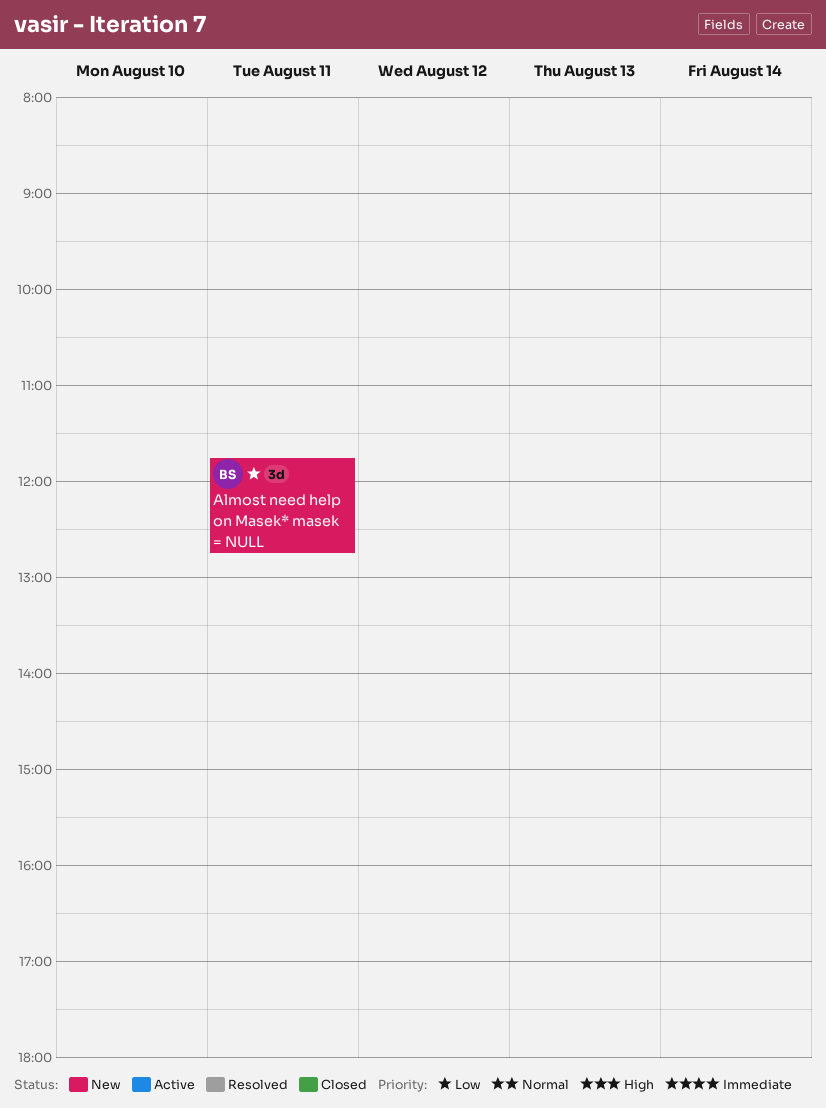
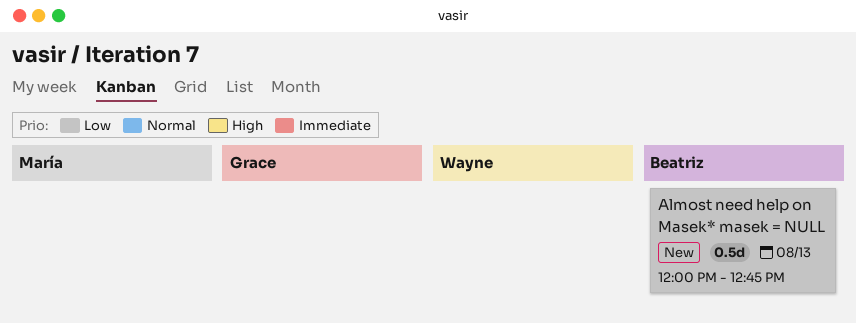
Almost need help on Masek* masek = NULL, estimate: 3d -> 0.5d
Almost need help on Masek* masek = NULL, day: Aug 11 -> Aug 13
Almost need help on Masek* masek = NULL, begins: 11:45 -> 12:00

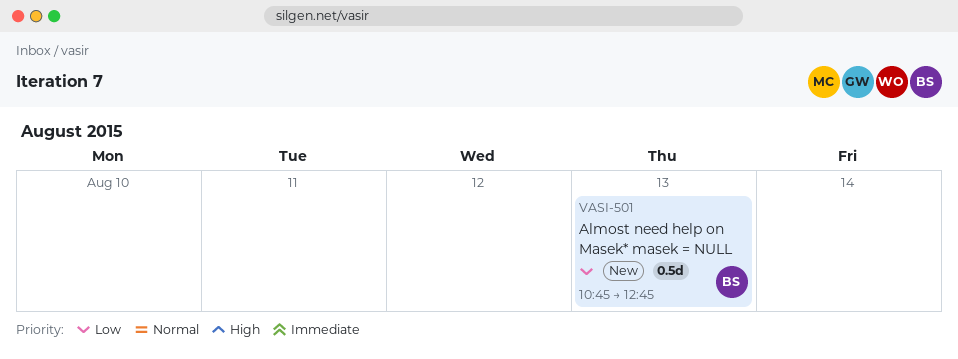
Almost need help on Masek* masek = NULL, begins: 12:00 -> 10:45

